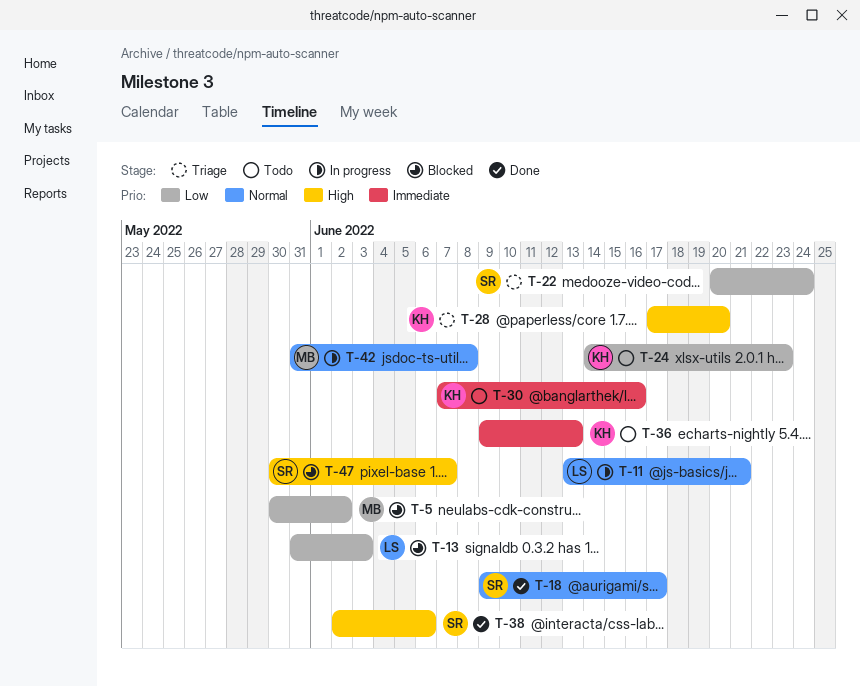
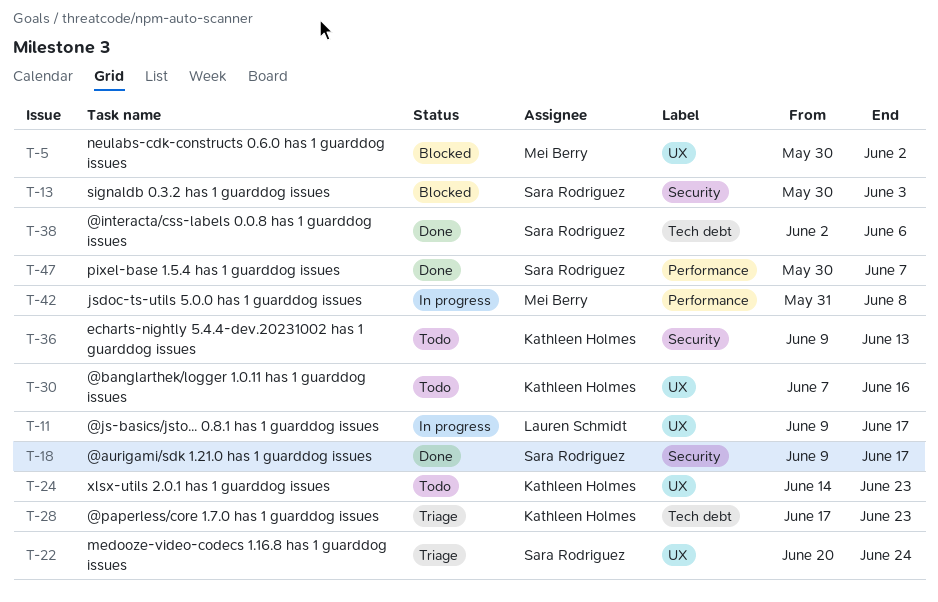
T-11, start: Jun 13 -> Jun 9
T-11, due: Jun 21 -> Jun 17
T-13, owner: Lauren Schmidt -> Sara Rodriguez
T-13, start: May 31 -> May 30
T-28, due: Jun 20 -> Jun 23
T-47, status: Blocked -> Done

